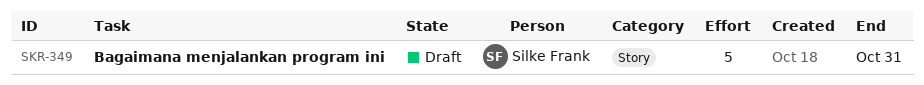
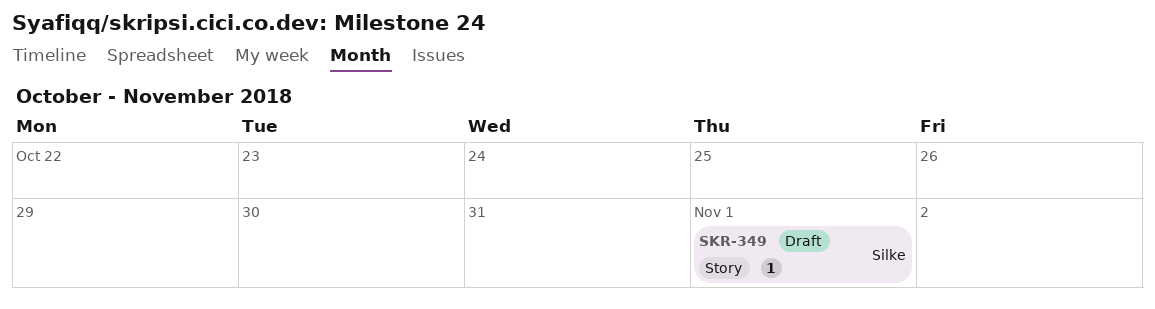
SKR-349, estimate: 5 -> 1
SKR-349, due: Oct 31 -> Nov 1

